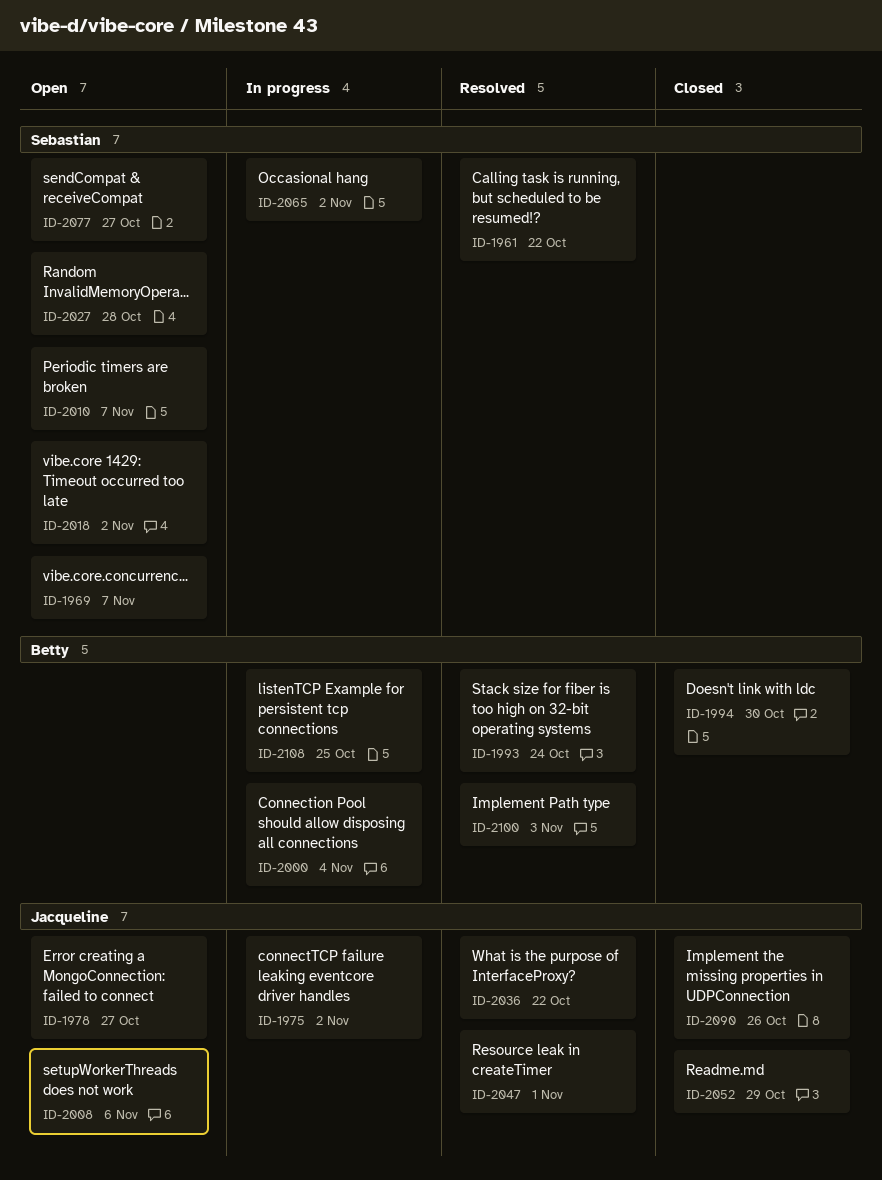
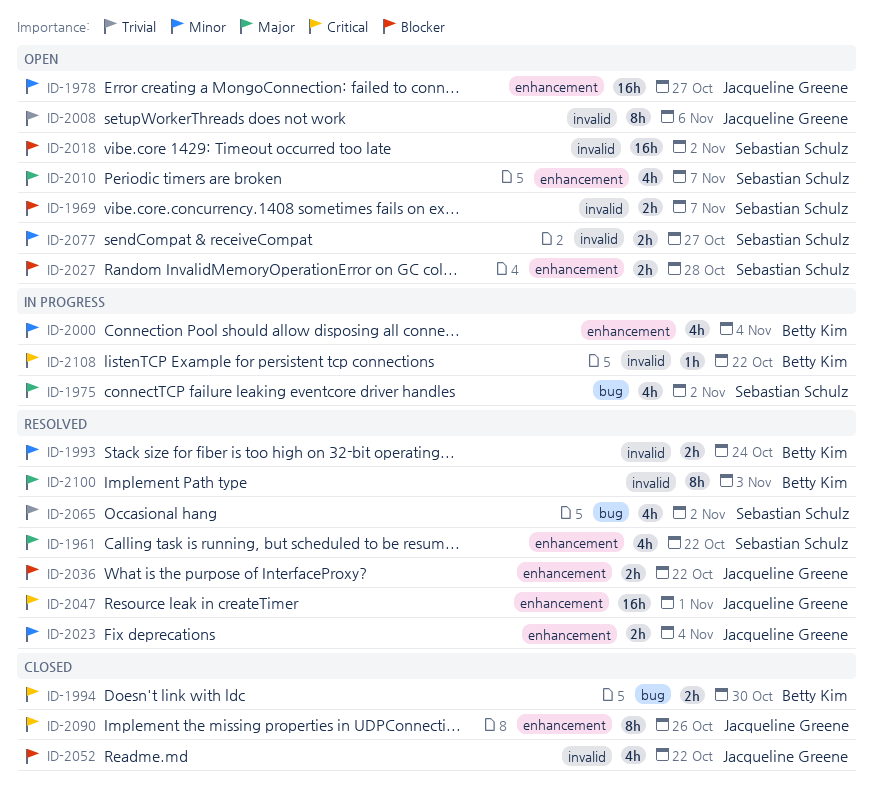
ID-1975, owner: Jacqueline Greene -> Sebastian Schulz
ID-2023: none -> present
ID-2052, due: Oct 29 -> Oct 22
ID-2065, status: In progress -> Resolved
ID-2108, due: Oct 25 -> Oct 22

